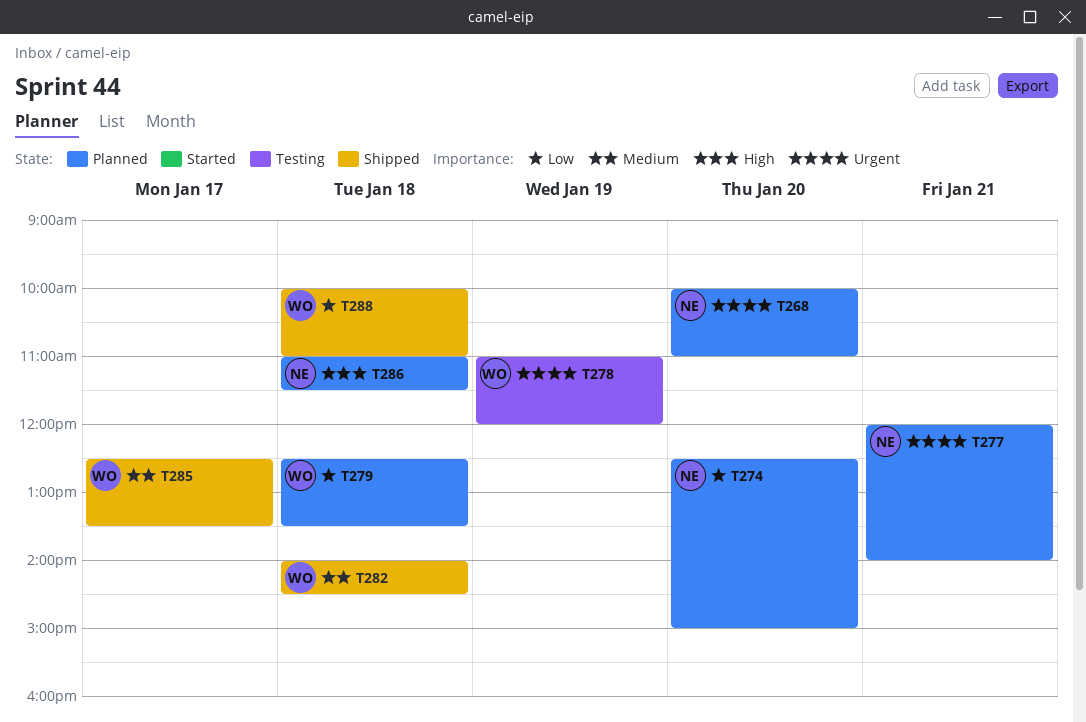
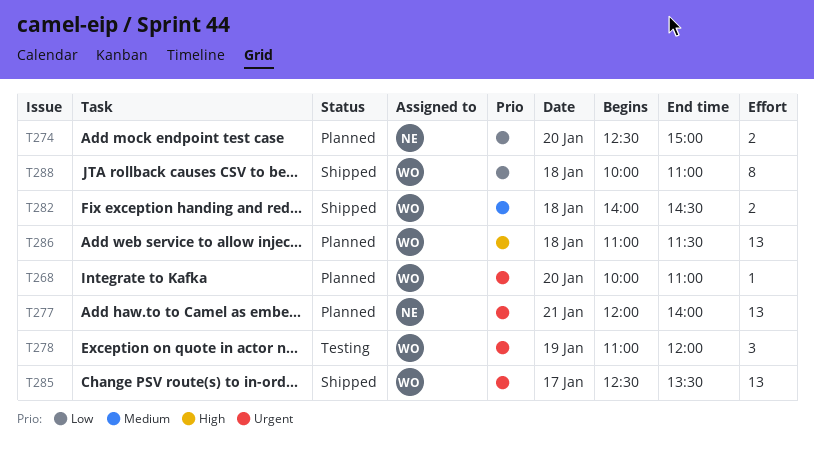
T268, owner: NE -> WO
T279: present -> none
T285, priority: Medium -> Urgent
T286, owner: NE -> WO

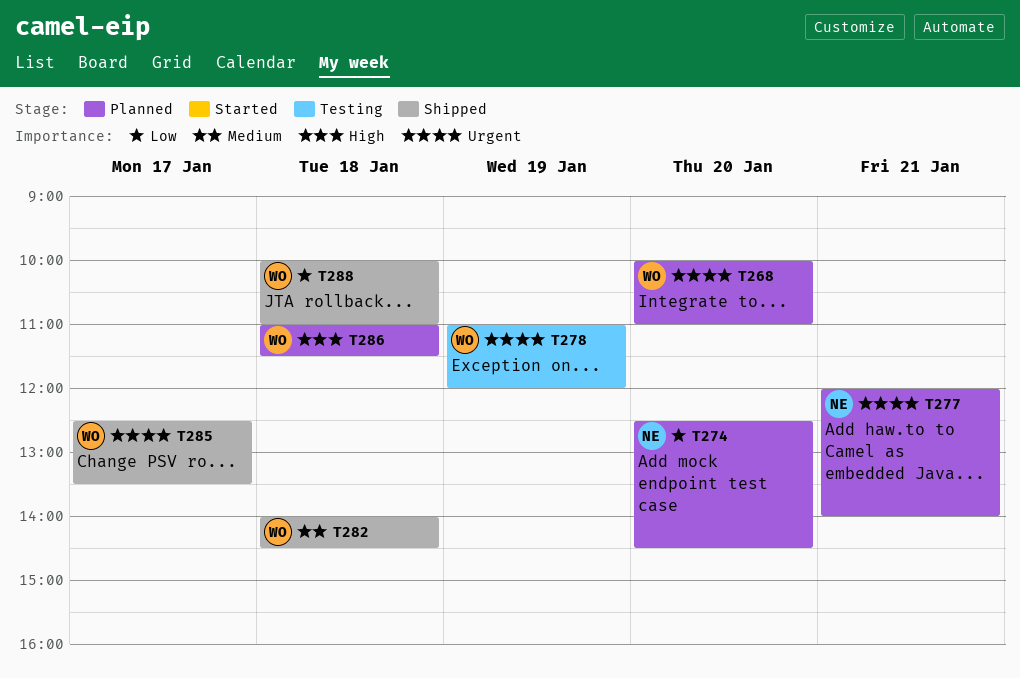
T274, ends: 15:00 -> 14:30

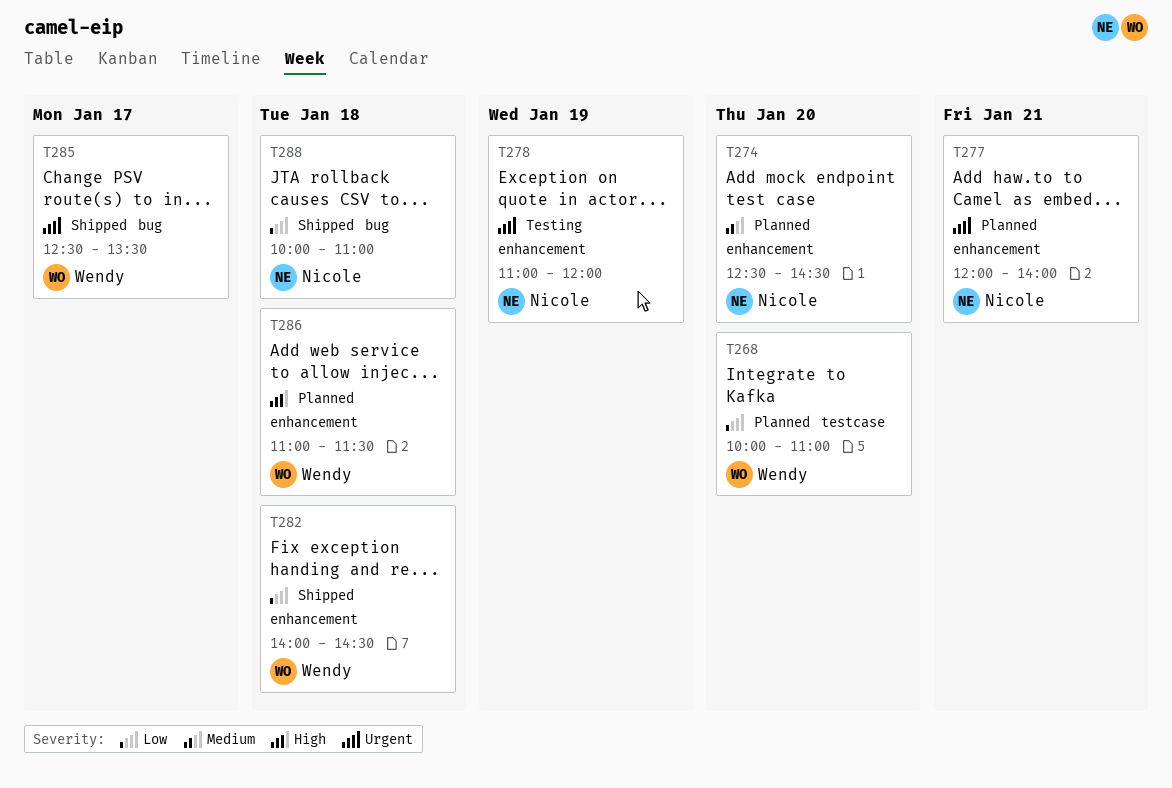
T268, priority: Urgent -> Low
T274, priority: Low -> Medium
T278, owner: Wendy -> Nicole
T282, priority: Medium -> Low
T288, owner: Wendy -> Nicole

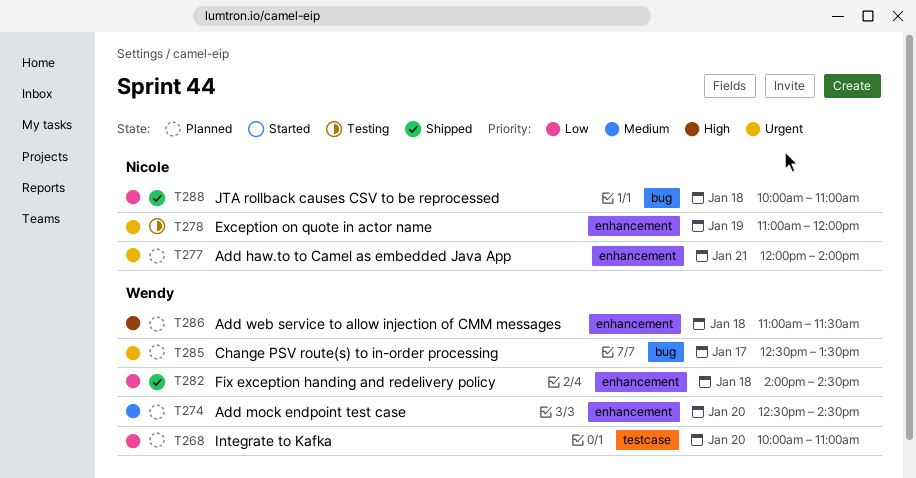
T274, owner: Nicole -> Wendy
T285, status: Shipped -> Planned

